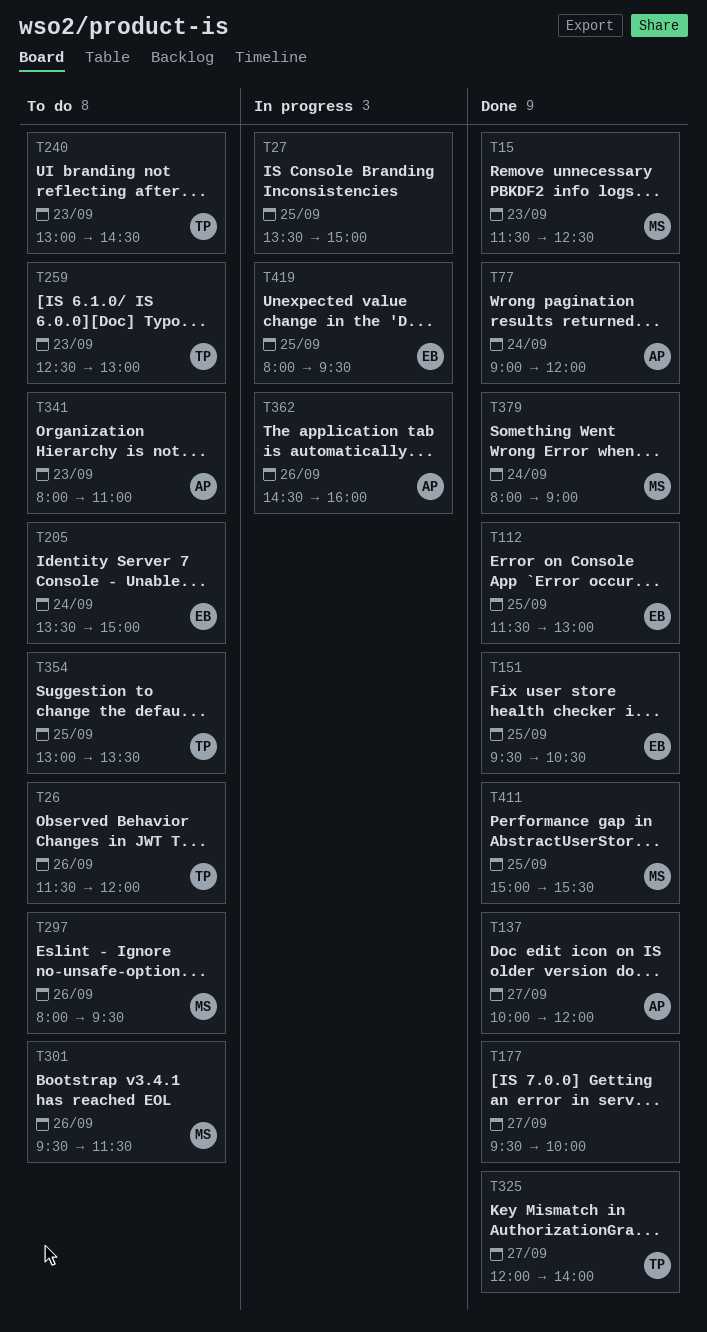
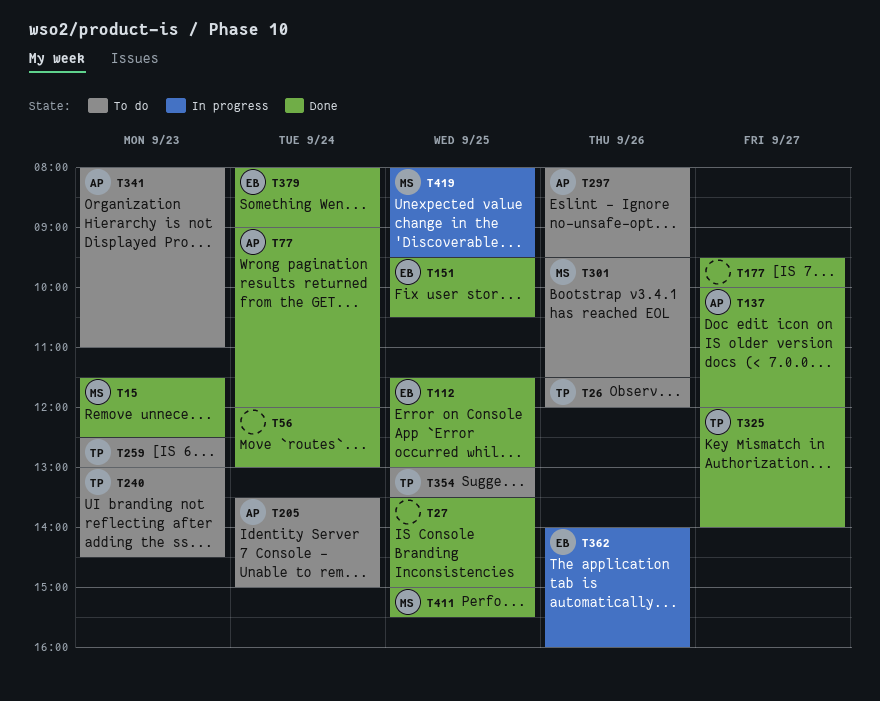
T27, status: In progress -> Done
T56: none -> present
T205, owner: EB -> AP
T297, owner: MS -> AP
T362, owner: AP -> EB
T362, begins: 14:30 -> 14:00
T379, owner: MS -> EB
T419, owner: EB -> MS

